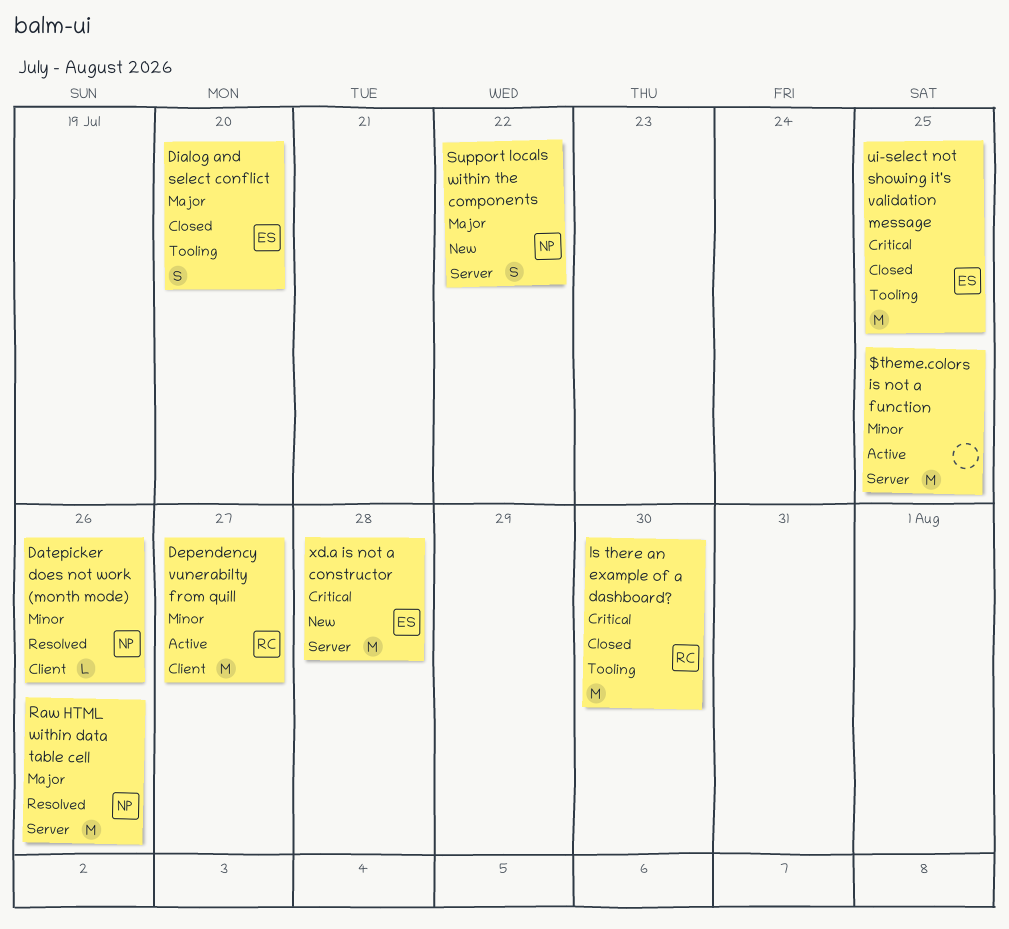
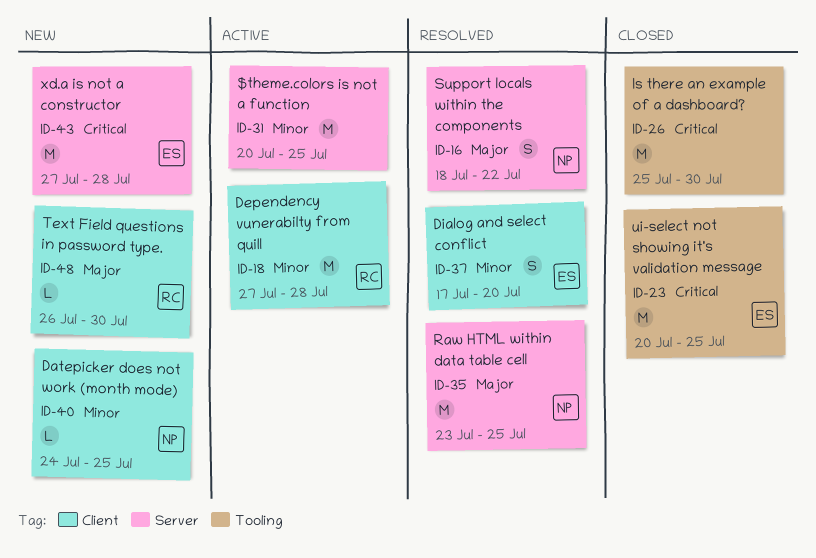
Datepicker does not work (month mode), status: Resolved -> New
Datepicker does not work (month mode), due: Jul 26 -> Jul 25
Dependency vunerabilty from quill, due: Jul 27 -> Jul 28
Dialog and select conflict, status: Closed -> Resolved
Dialog and select conflict, priority: Major -> Minor
Dialog and select conflict, label: Tooling -> Client
Is there an example of a dashboard?, owner: RC -> none
Raw HTML within data table cell, due: Jul 26 -> Jul 25
Support locals within the components, status: New -> Resolved
Text Field questions in password type.: none -> present

